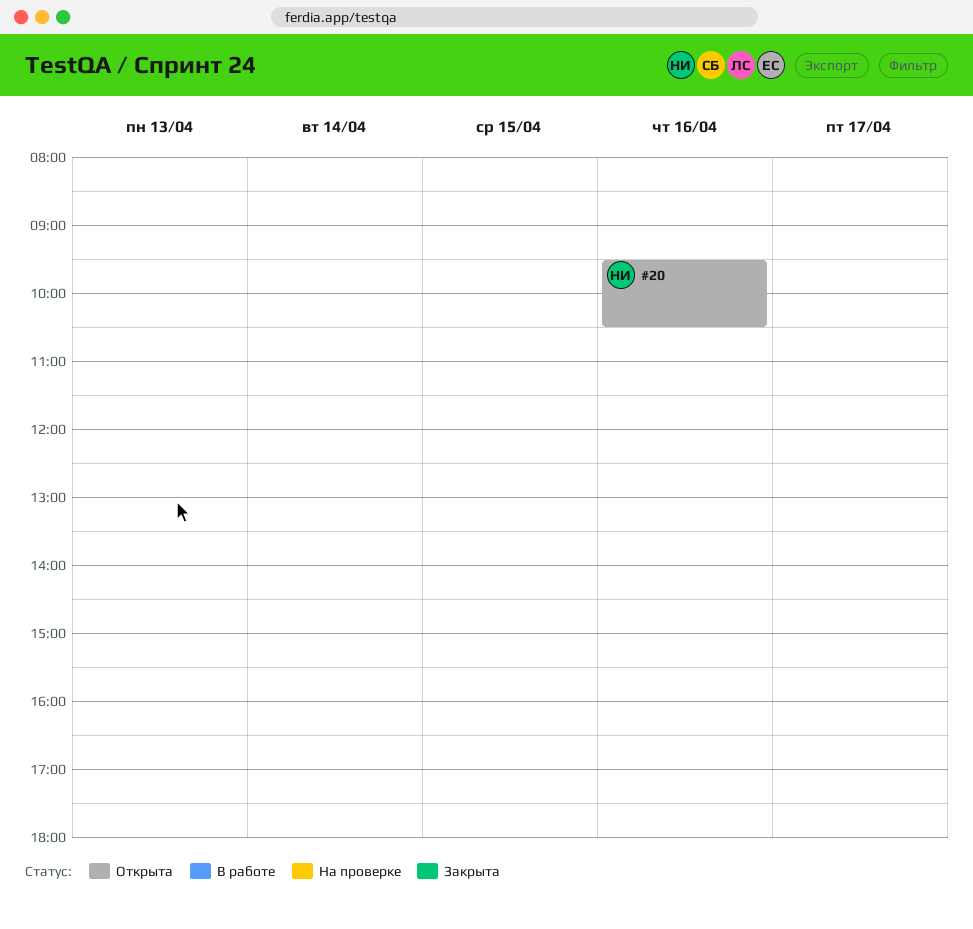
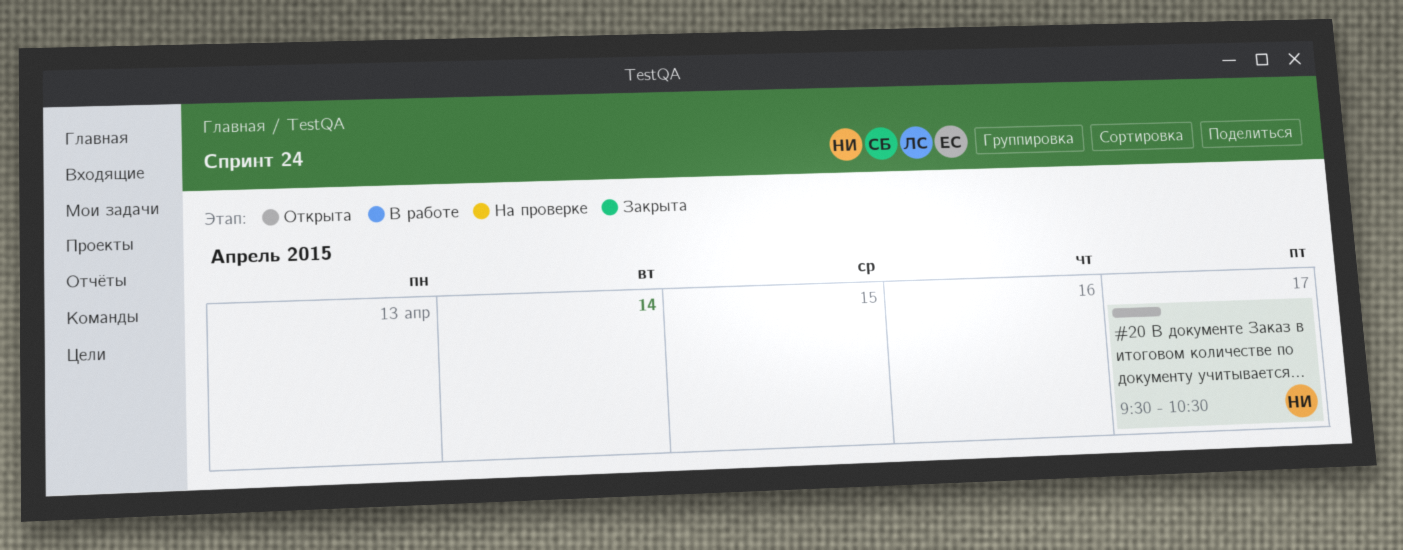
#20, day: Apr 16 -> Apr 17

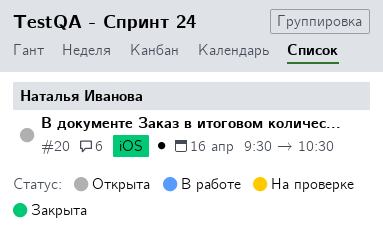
#20, day: Apr 17 -> Apr 16

